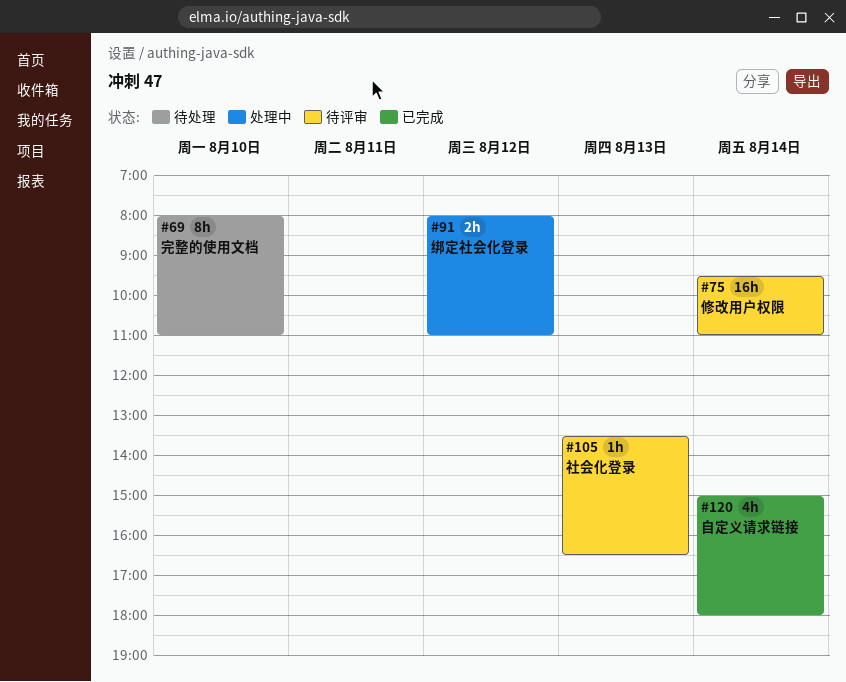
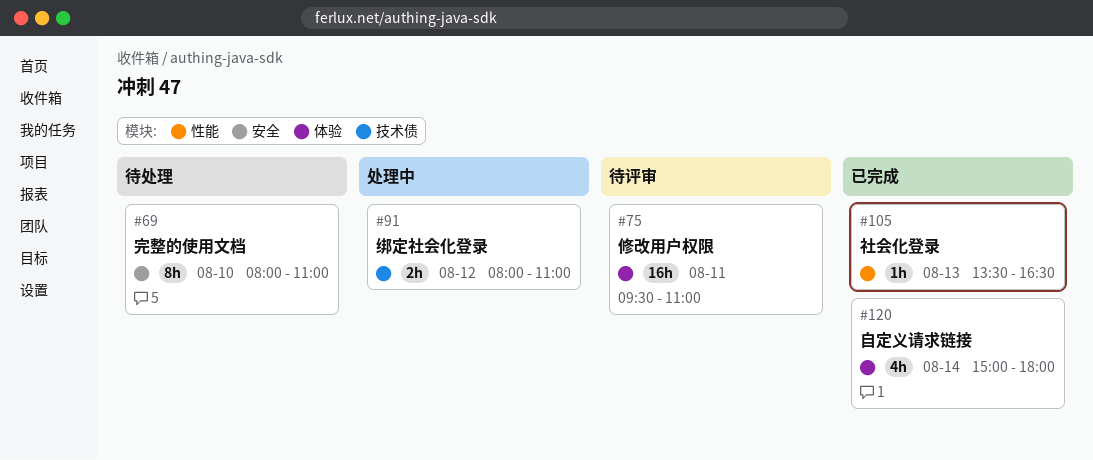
#75, day: Aug 14 -> Aug 11
#105, status: 待评审 -> 已完成

